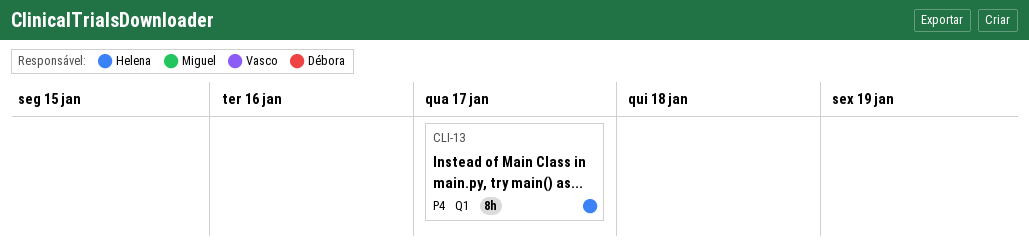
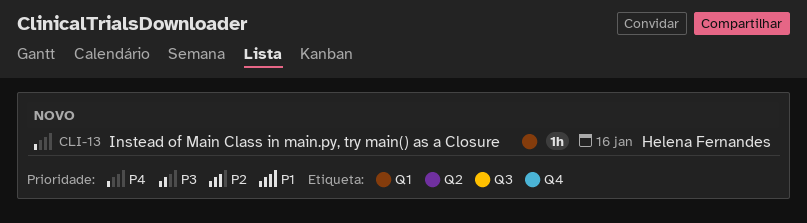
CLI-13, estimate: 8h -> 1h
CLI-13, due: Jan 17 -> Jan 16

